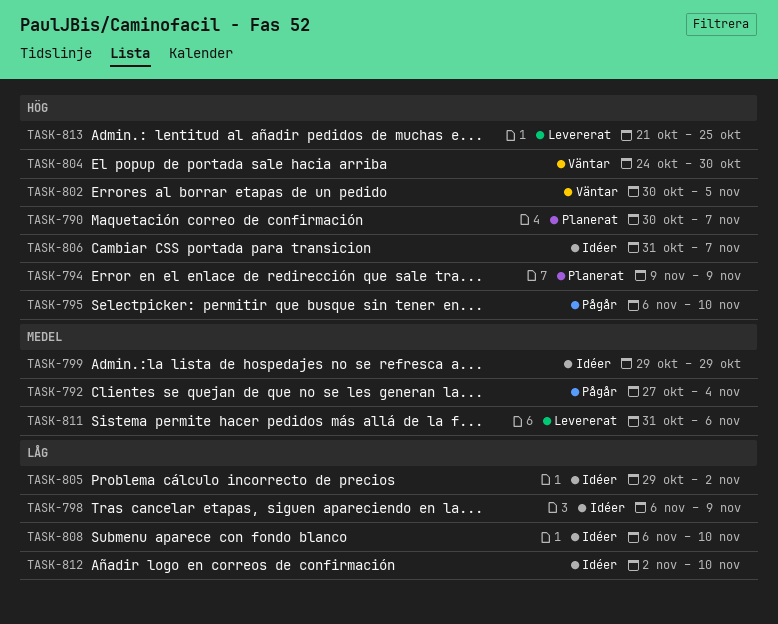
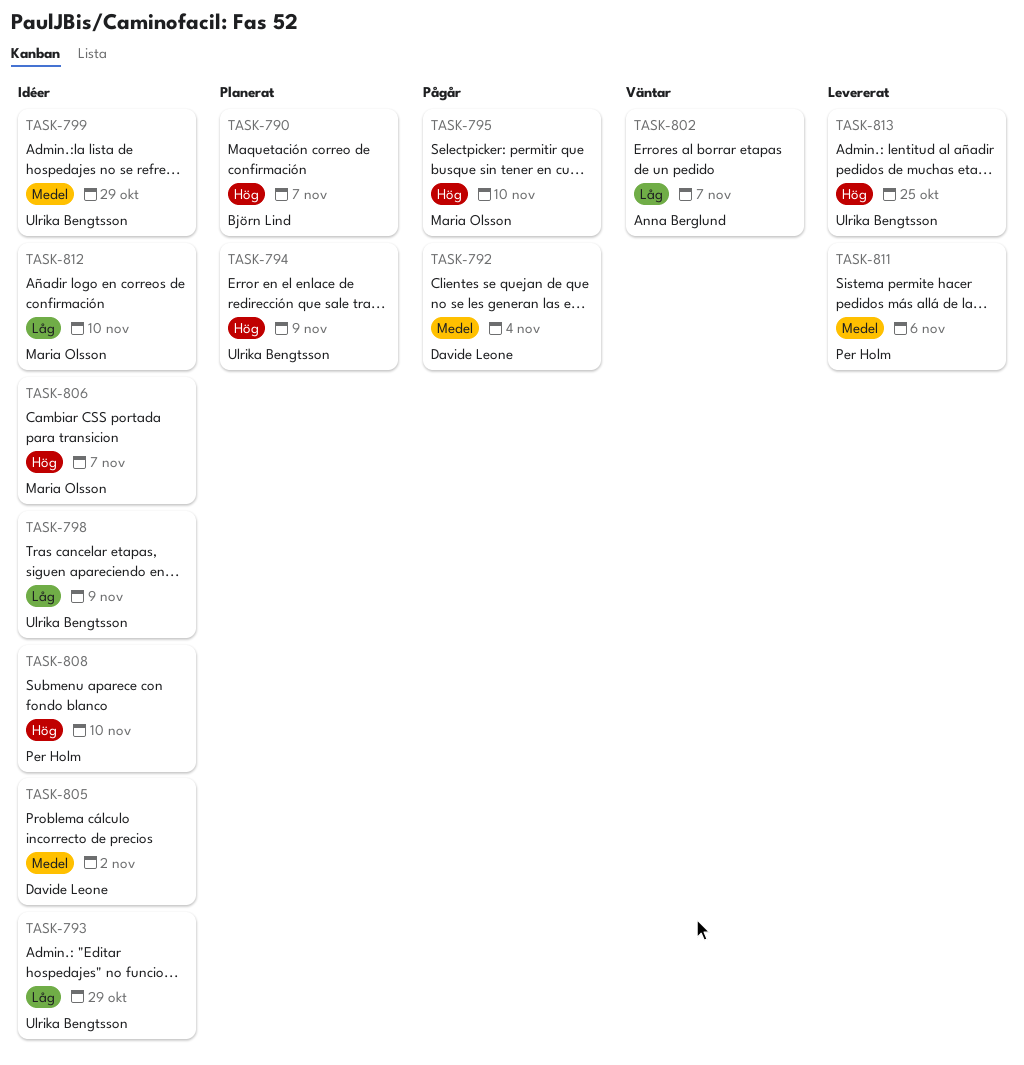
TASK-793: none -> present
TASK-802, priority: Hög -> Låg
TASK-802, due: Nov 5 -> Nov 7
TASK-804: present -> none
TASK-805, priority: Låg -> Medel
TASK-808, priority: Låg -> Hög

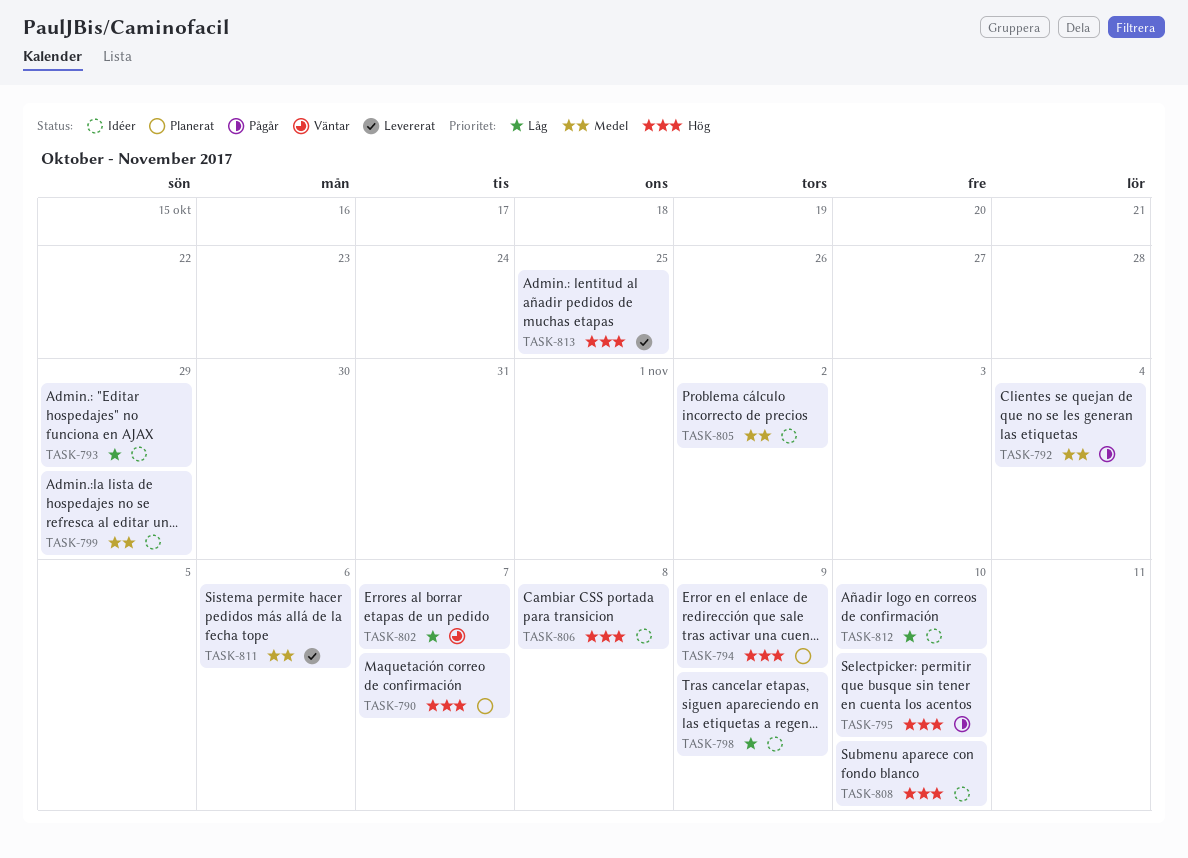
TASK-806, due: Nov 7 -> Nov 8

